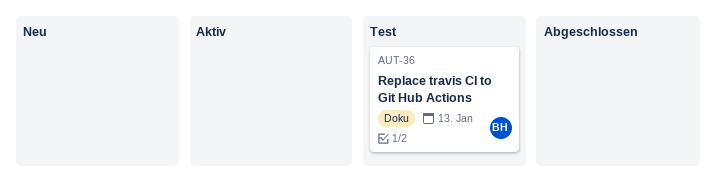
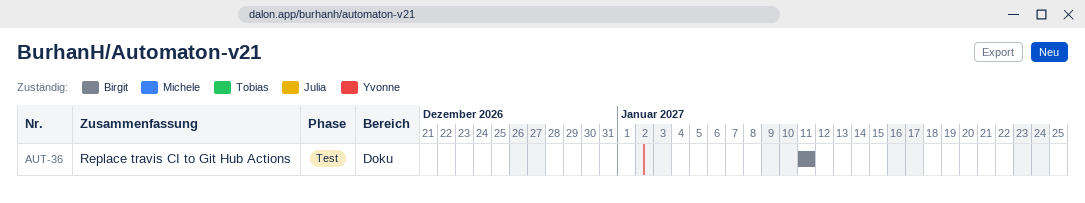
AUT-36, due: Jan 13 -> Jan 11

